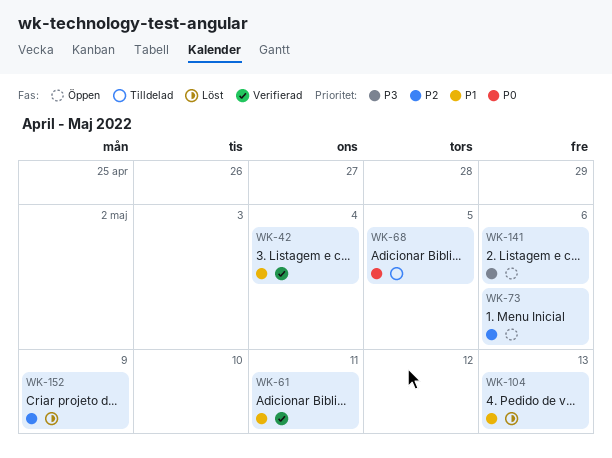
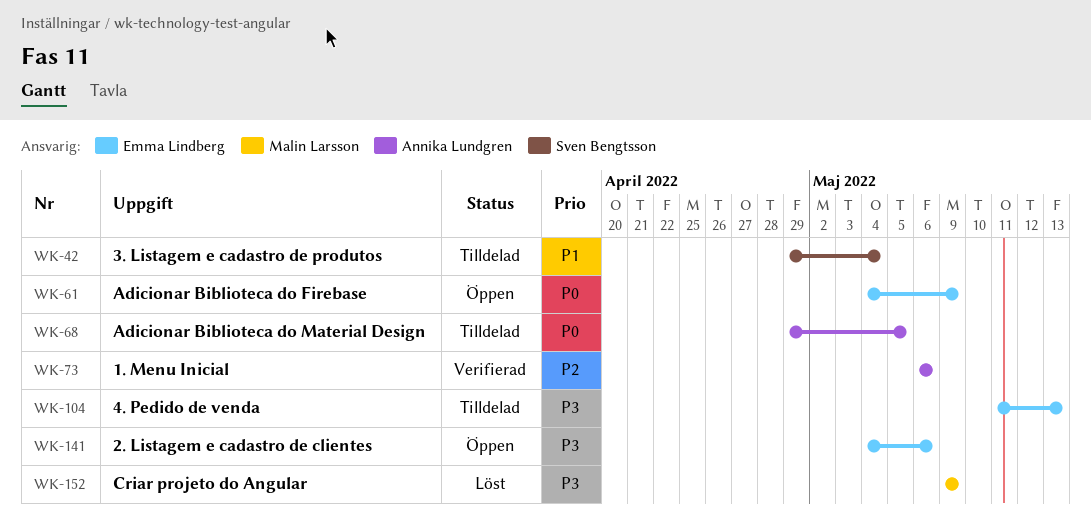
WK-42, status: Verifierad -> Tilldelad
WK-61, status: Verifierad -> Öppen
WK-61, priority: P1 -> P0
WK-61, due: May 11 -> May 9
WK-73, status: Öppen -> Verifierad
WK-104, status: Löst -> Tilldelad
WK-104, priority: P1 -> P3
WK-152, priority: P2 -> P3

